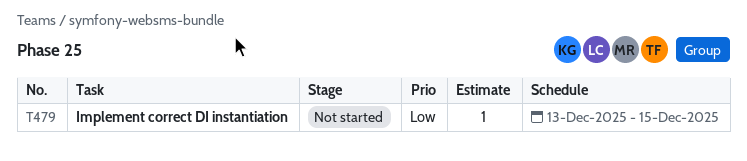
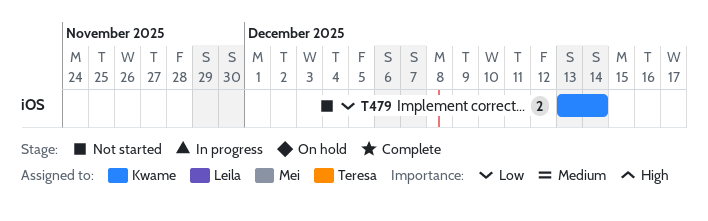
T479, estimate: 1 -> 2
T479, due: Dec 15 -> Dec 14

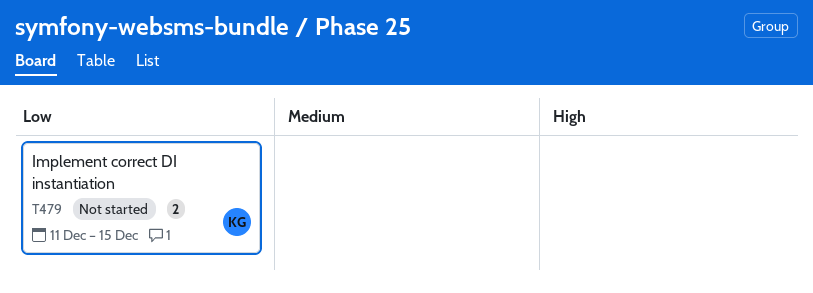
T479, start: Dec 13 -> Dec 11
T479, due: Dec 14 -> Dec 15

